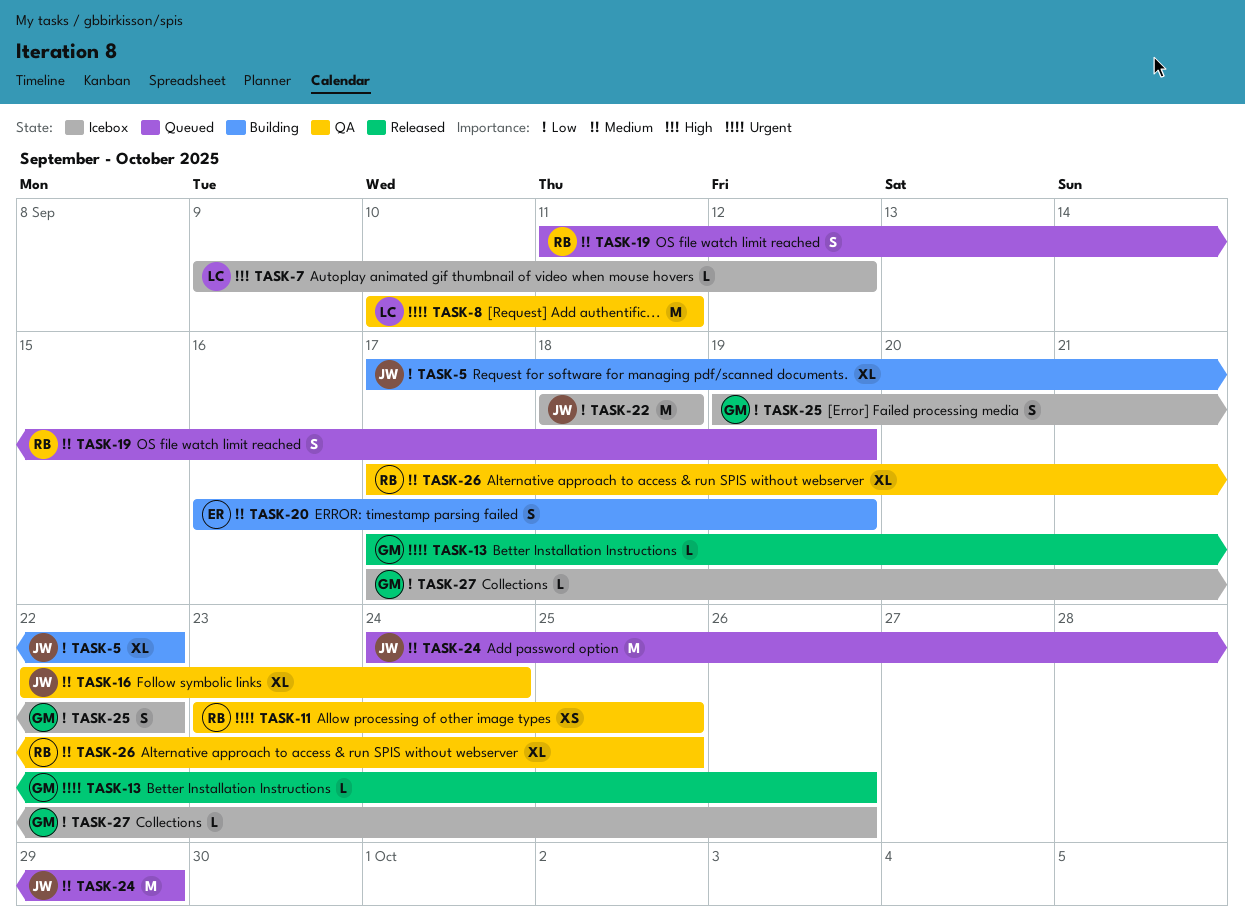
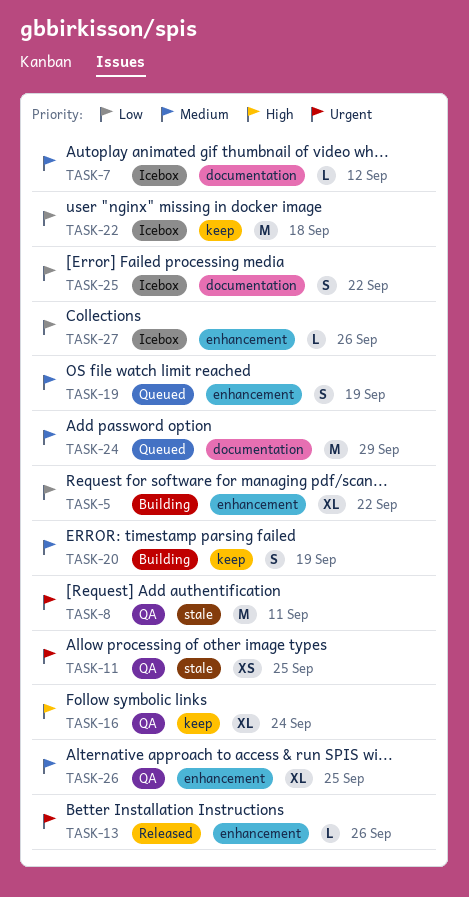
TASK-7, priority: High -> Medium
TASK-16, priority: Medium -> High

